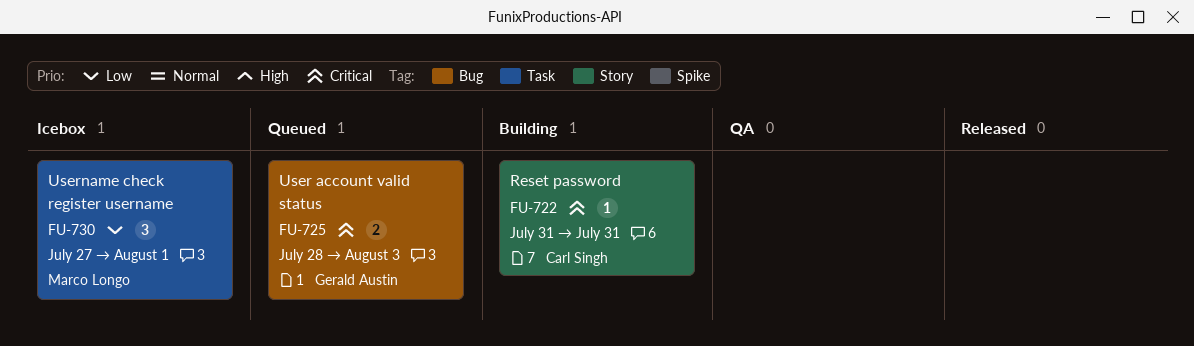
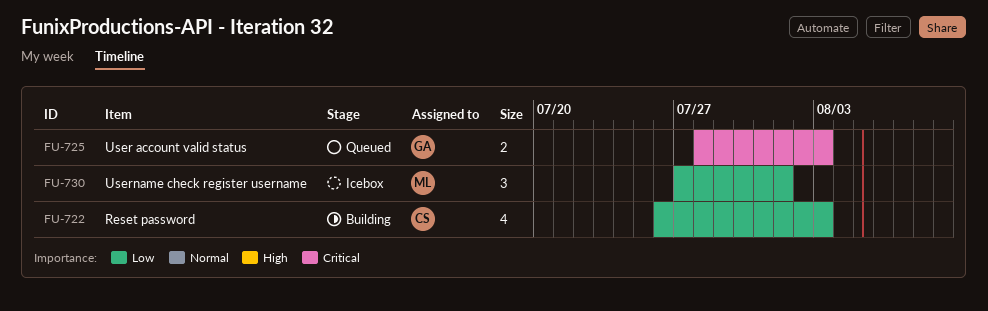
FU-722, priority: Critical -> Low
FU-722, estimate: 1 -> 4
FU-722, start: Jul 31 -> Jul 26
FU-722, due: Jul 31 -> Aug 3

